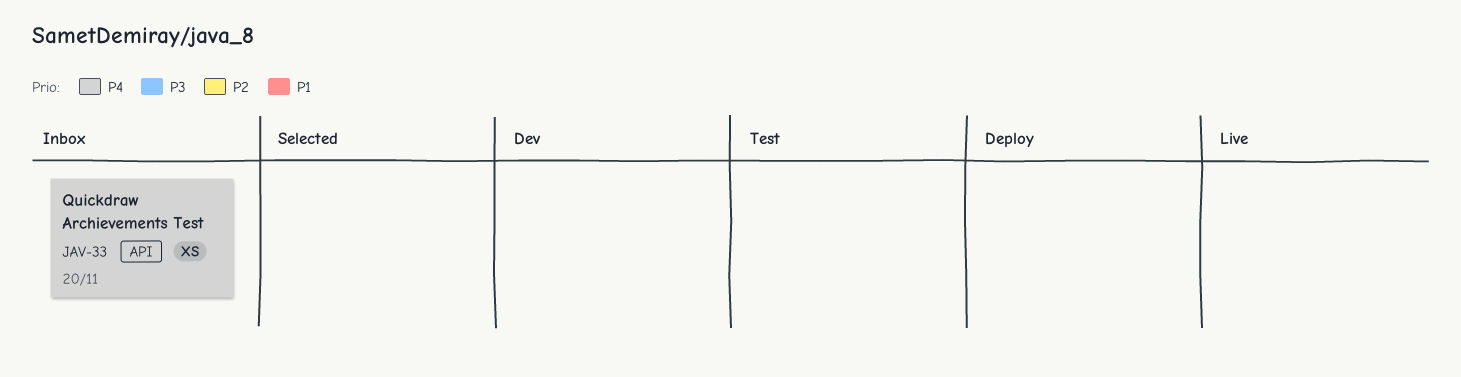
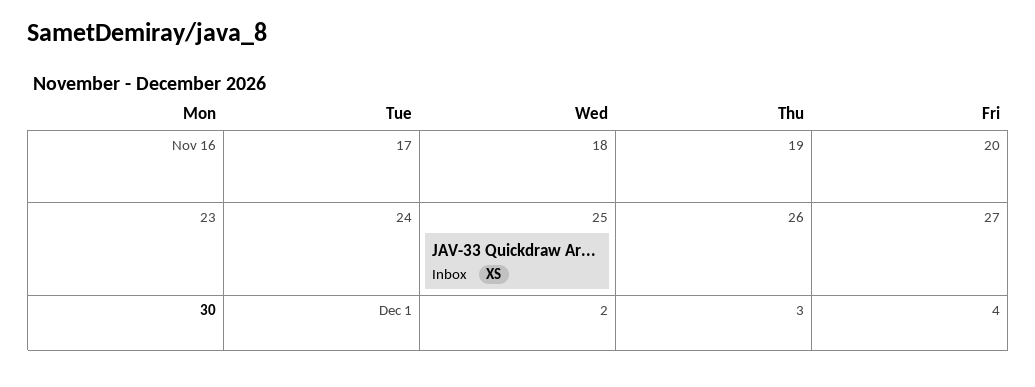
JAV-33, due: Nov 20 -> Nov 25

